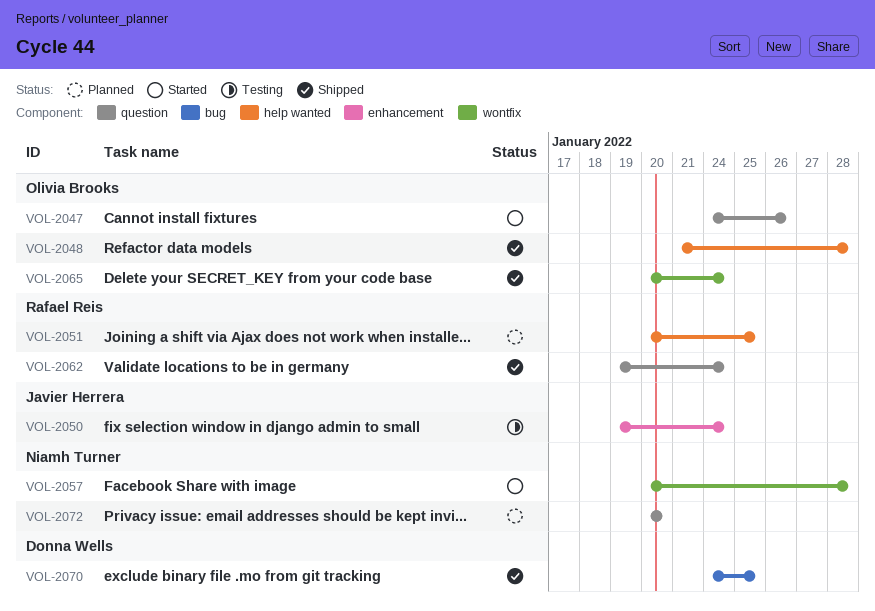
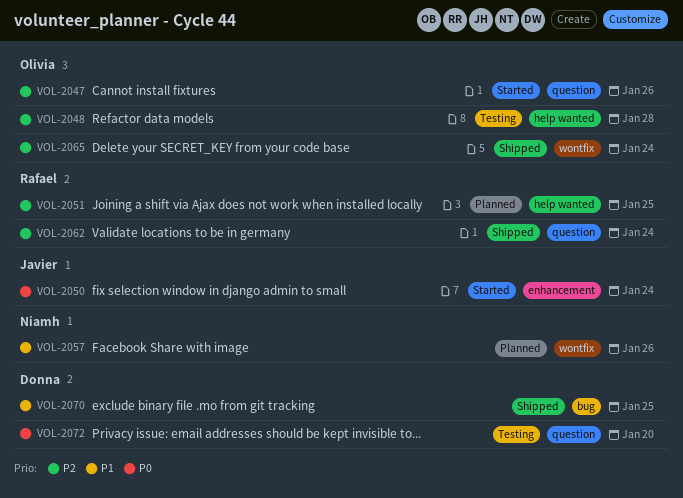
VOL-2048, status: Shipped -> Testing
VOL-2050, status: Testing -> Started
VOL-2057, status: Started -> Planned
VOL-2057, due: Jan 28 -> Jan 26
VOL-2072, status: Planned -> Testing
VOL-2072, owner: Niamh Turner -> Donna Wells

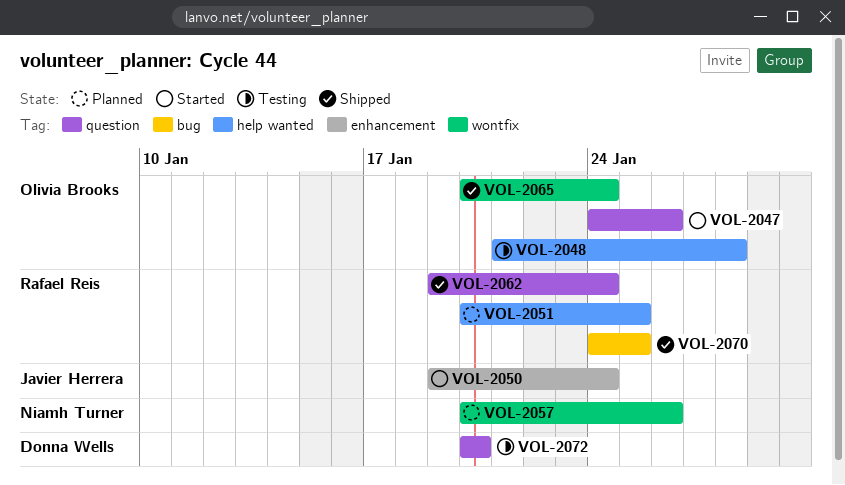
VOL-2070, owner: Donna Wells -> Rafael Reis

